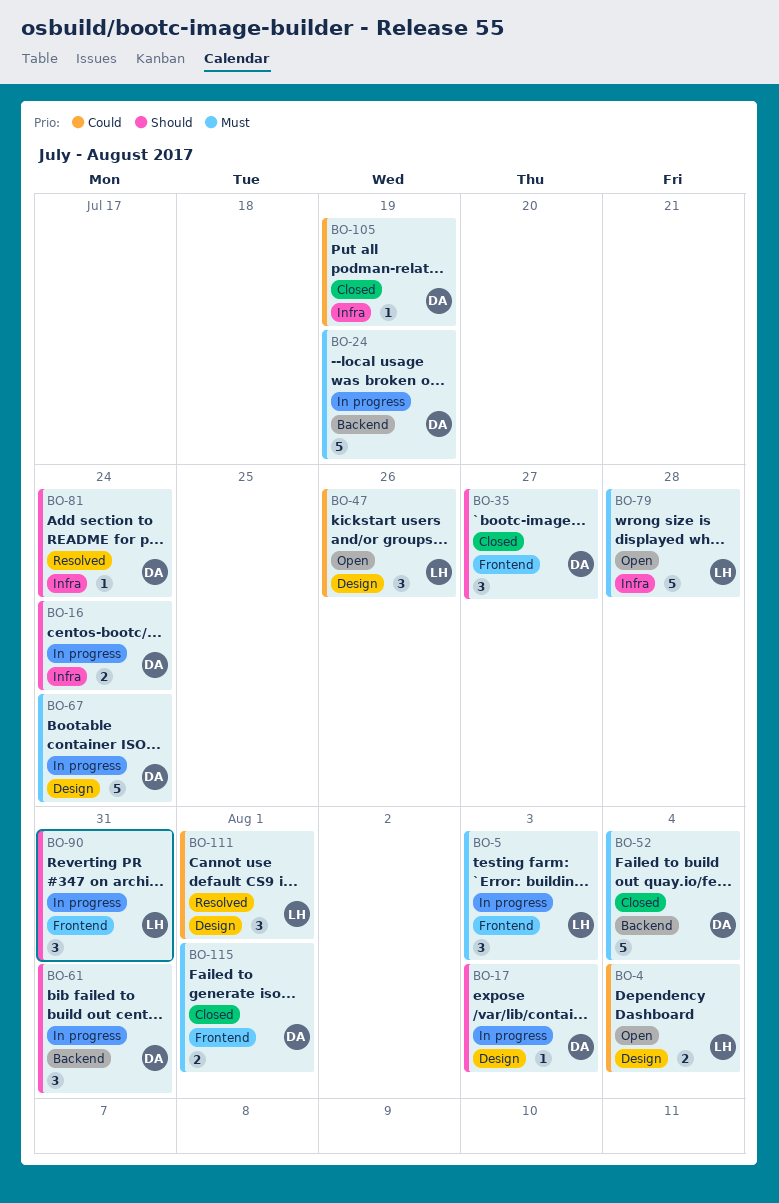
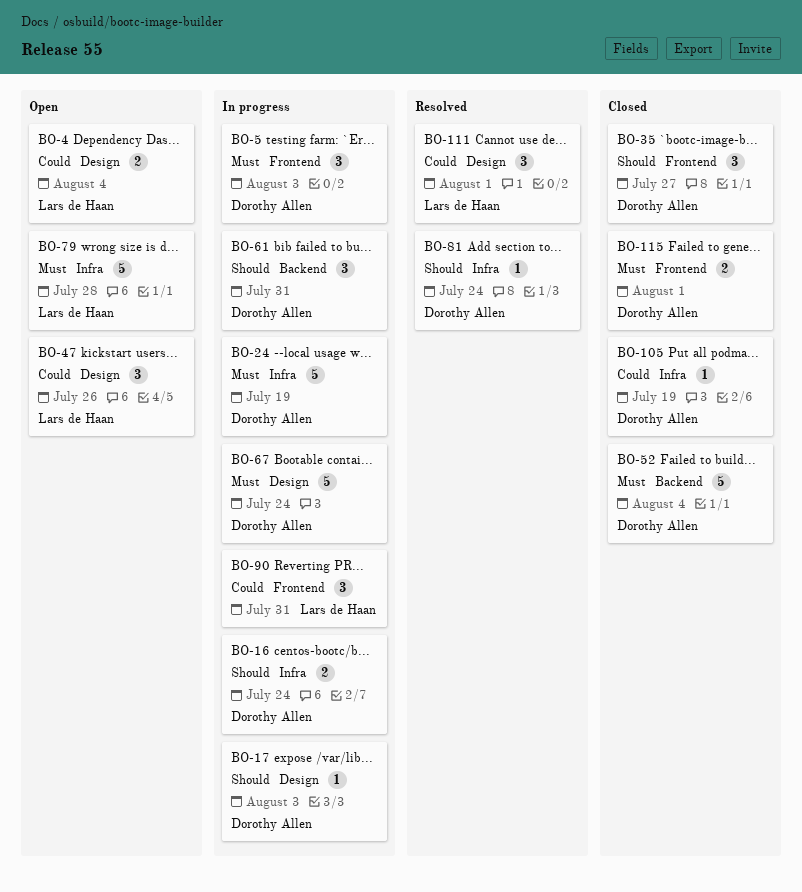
BO-5, owner: Lars de Haan -> Dorothy Allen
BO-24, label: Backend -> Infra
BO-90, priority: Should -> Could

